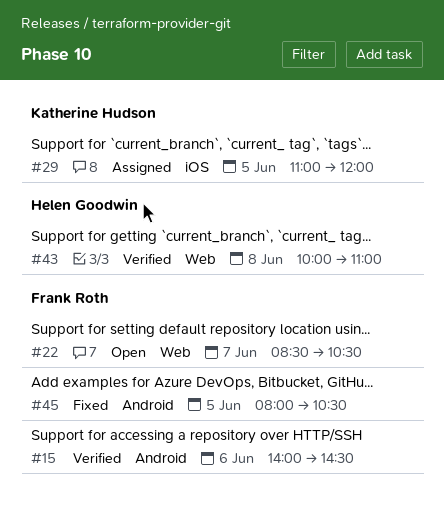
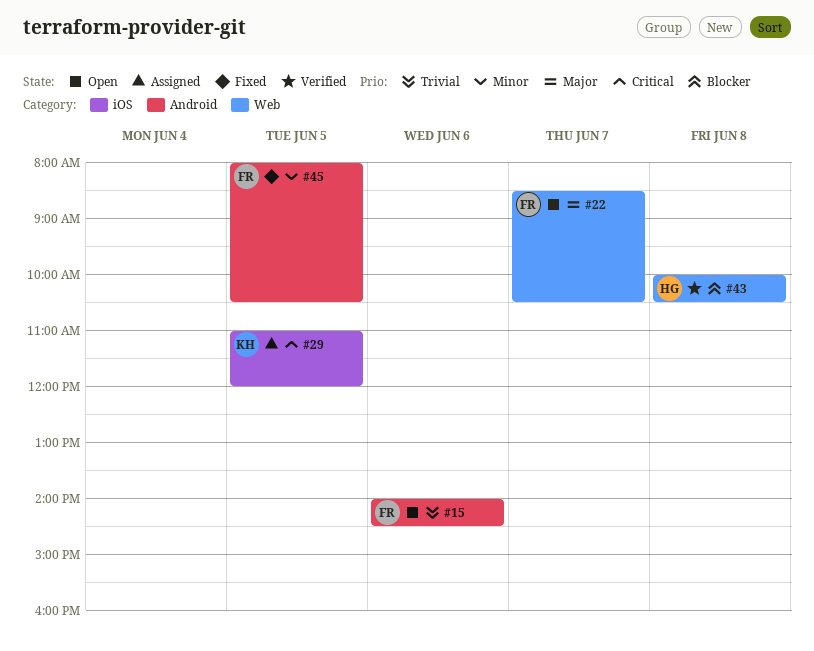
#15, status: Verified -> Open
#43, ends: 11:00 -> 10:30

